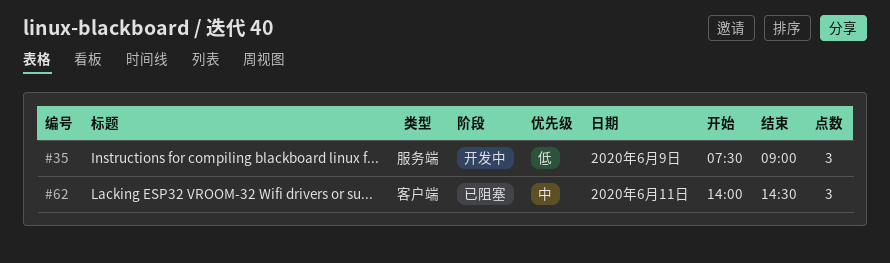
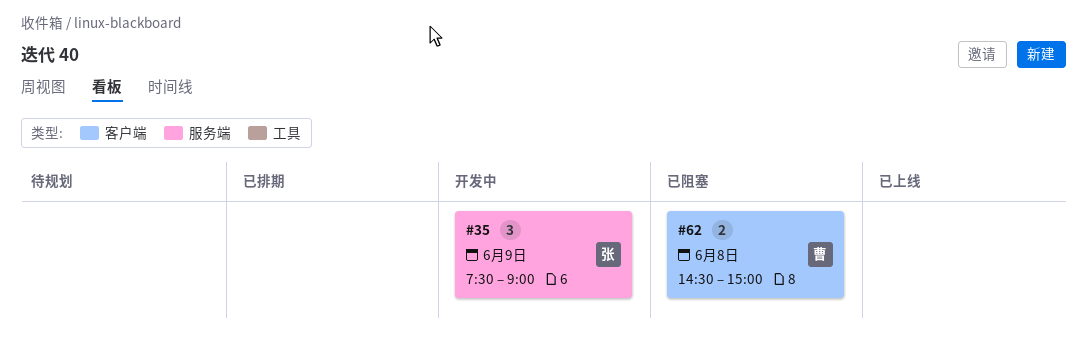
#62, estimate: 3 -> 2
#62, day: Jun 11 -> Jun 8
#62, begins: 14:00 -> 14:30
#62, ends: 14:30 -> 15:00

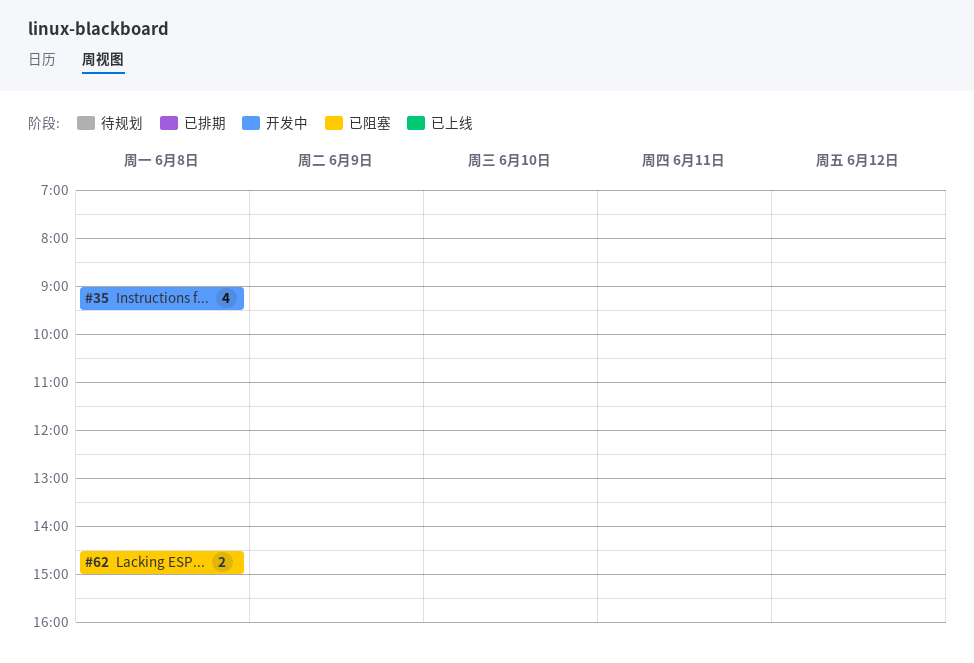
#35, estimate: 3 -> 4
#35, day: Jun 9 -> Jun 8
#35, begins: 07:30 -> 09:00
#35, ends: 09:00 -> 09:30

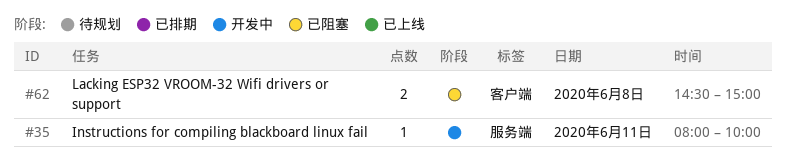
#35, estimate: 4 -> 1
#35, day: Jun 8 -> Jun 11
#35, begins: 09:00 -> 08:00
#35, ends: 09:30 -> 10:00

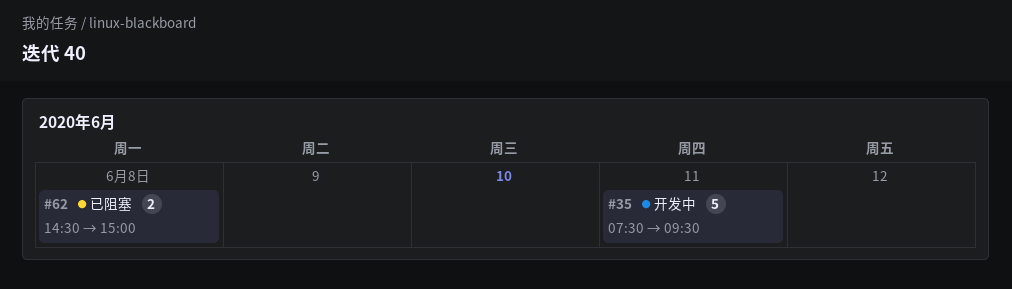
#35, estimate: 1 -> 5
#35, begins: 08:00 -> 07:30
#35, ends: 10:00 -> 09:30

